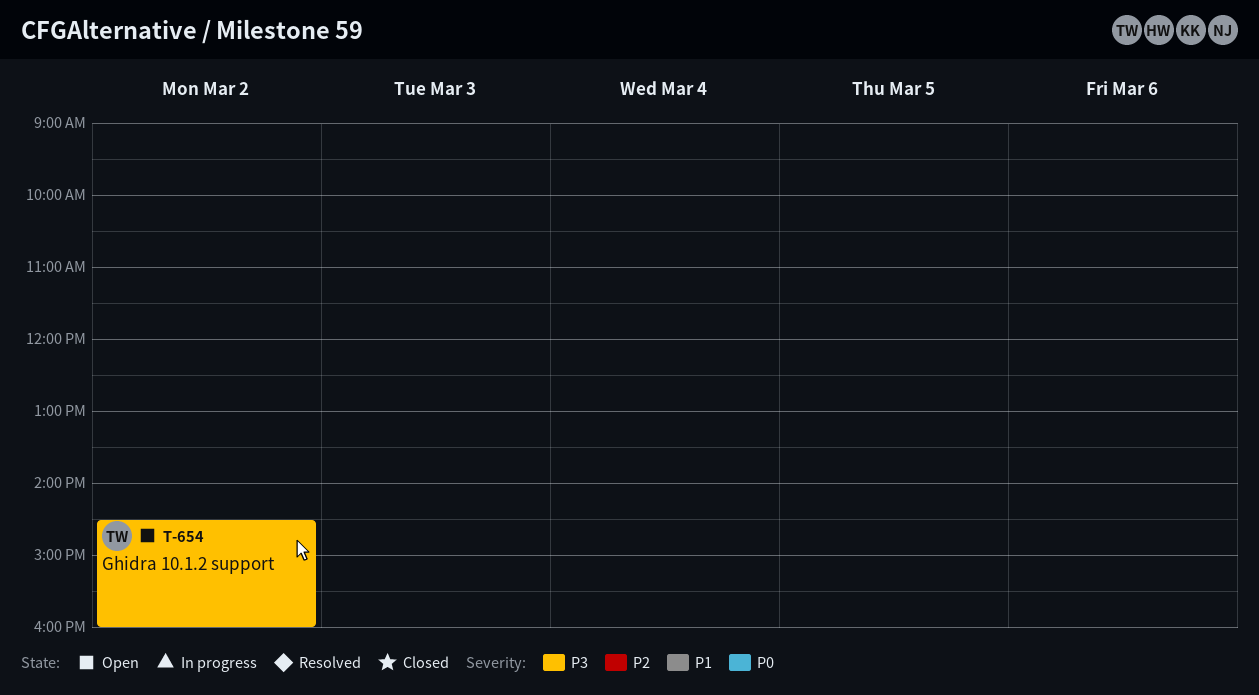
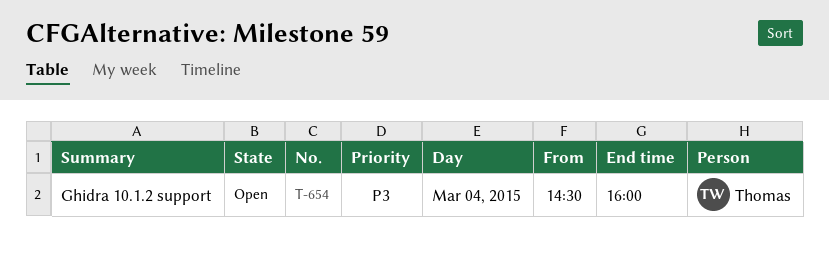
T-654, day: Mar 2 -> Mar 4

